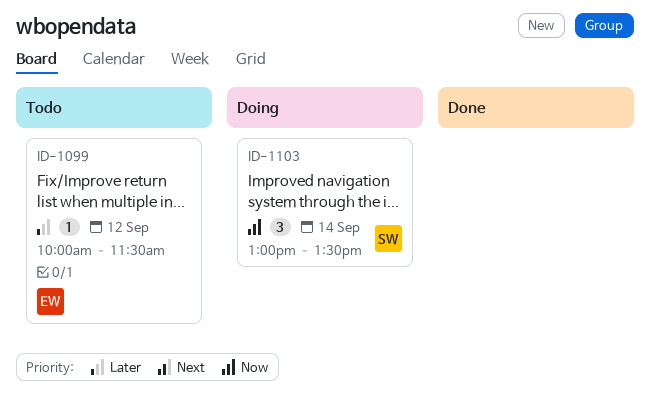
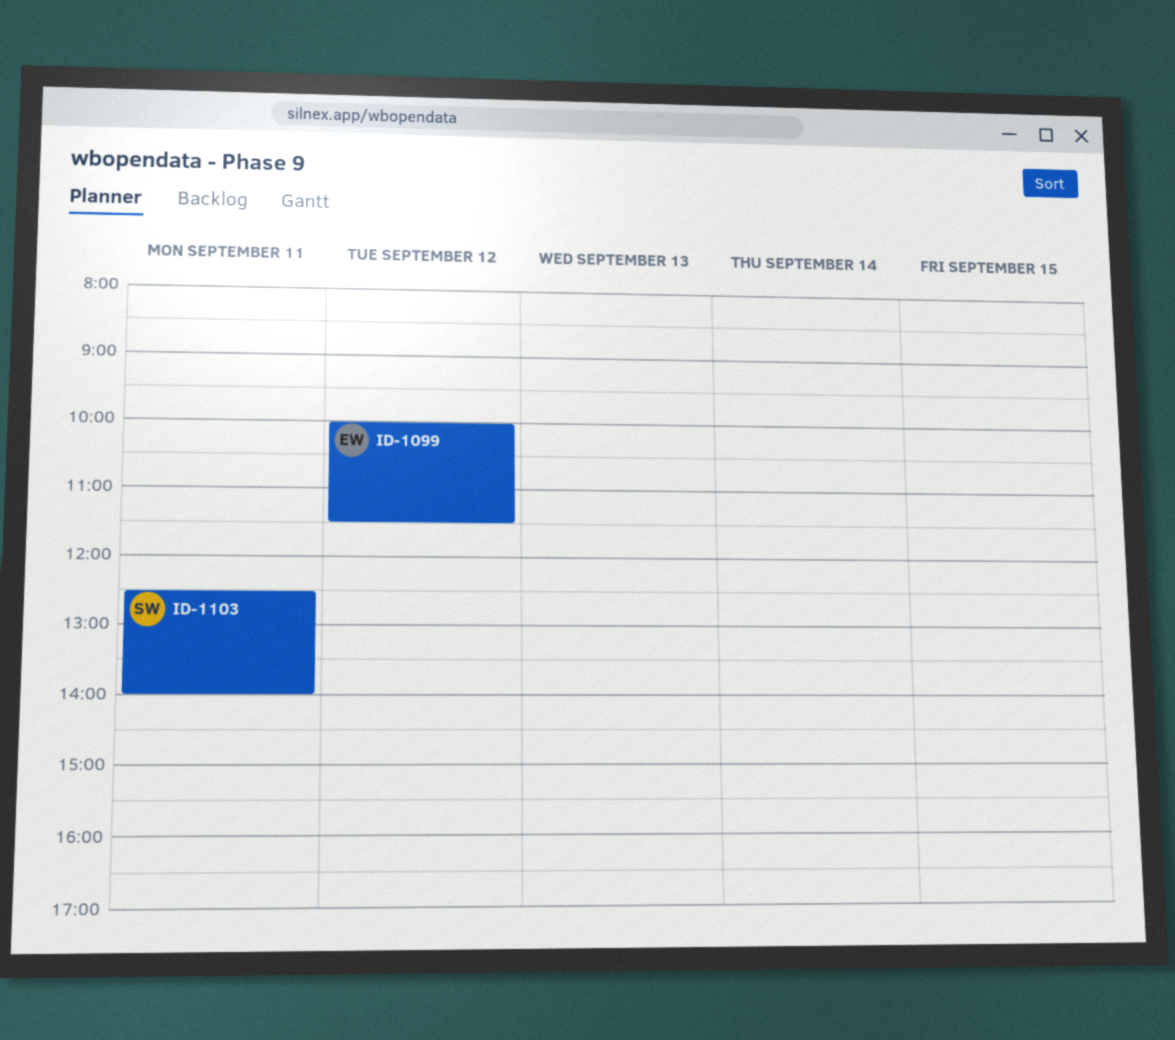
ID-1103, day: Sep 14 -> Sep 11
ID-1103, begins: 13:00 -> 12:30
ID-1103, ends: 13:30 -> 14:00

